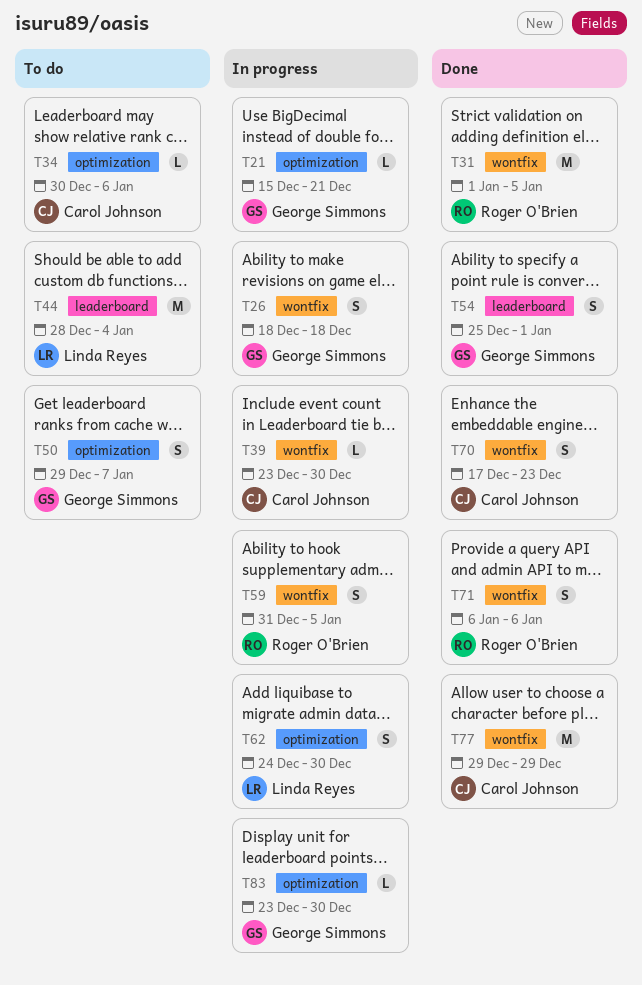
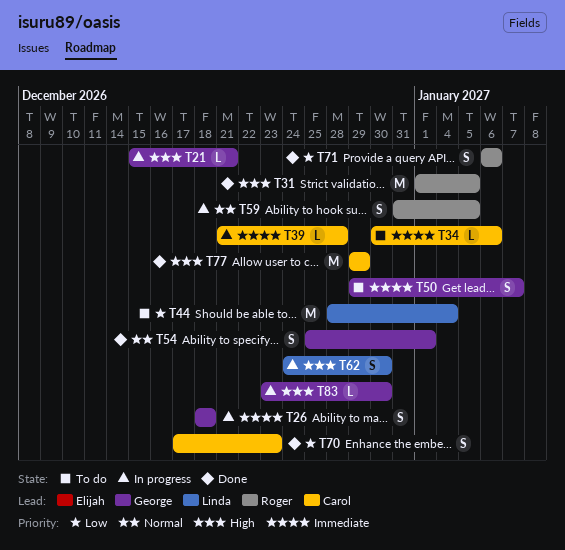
T39, start: Dec 23 -> Dec 21
T39, due: Dec 30 -> Dec 28

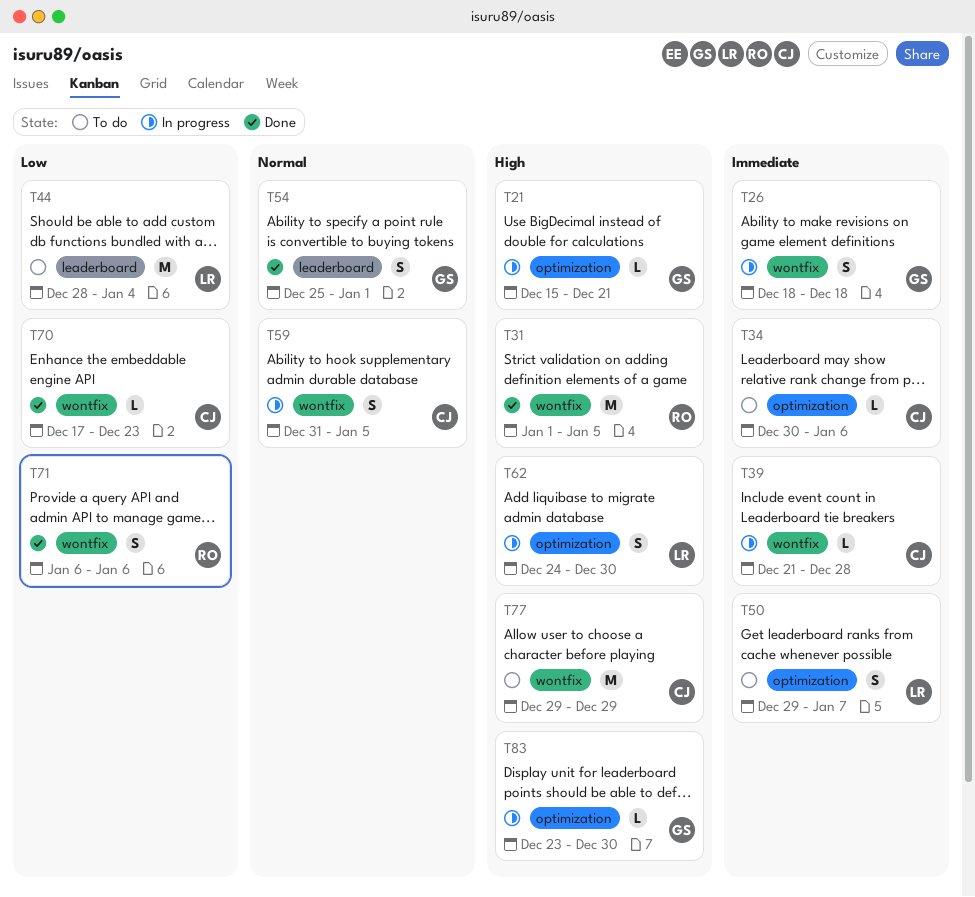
T50, owner: George -> Linda
T59, owner: Roger -> Carol
T70, estimate: S -> L
T77, status: Done -> To do

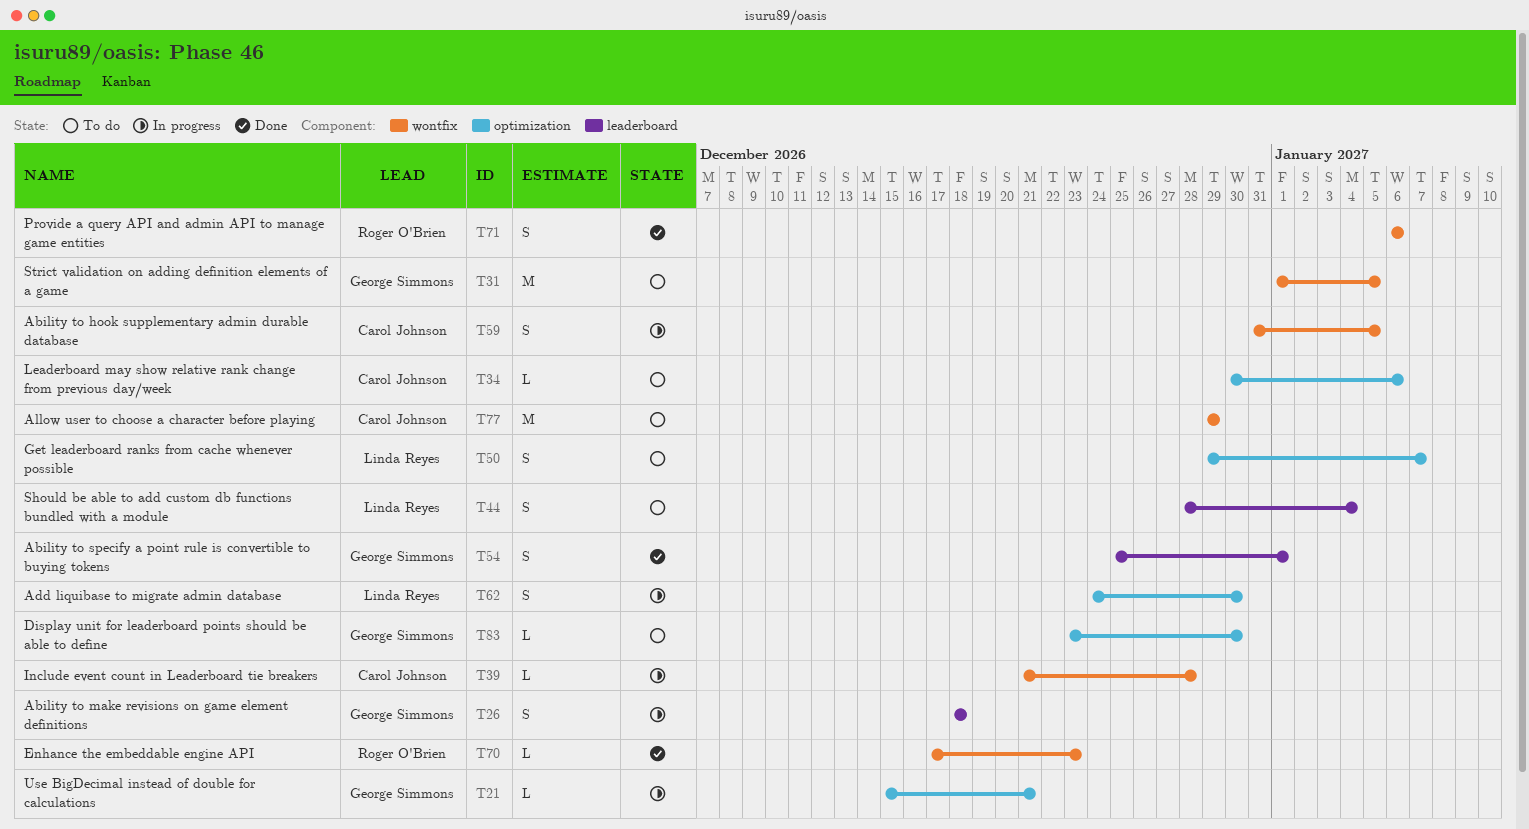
T26, label: wontfix -> leaderboard
T31, status: Done -> To do
T31, owner: Roger O'Brien -> George Simmons
T44, estimate: M -> S
T70, owner: Carol Johnson -> Roger O'Brien
T83, status: In progress -> To do

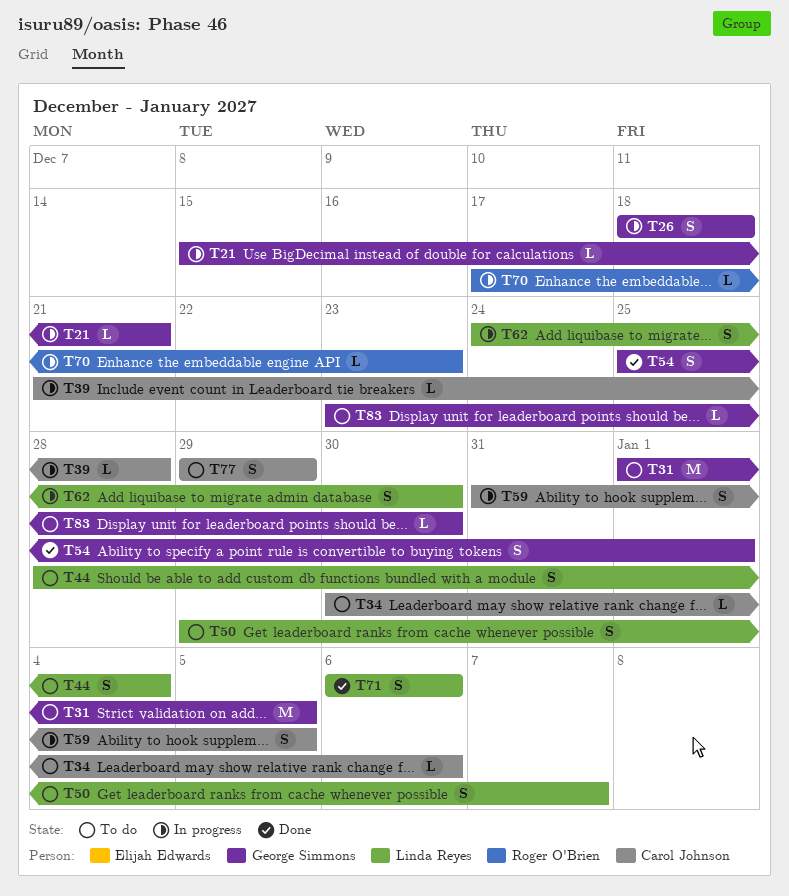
T70, status: Done -> In progress
T71, owner: Roger O'Brien -> Linda Reyes
T77, estimate: M -> S

